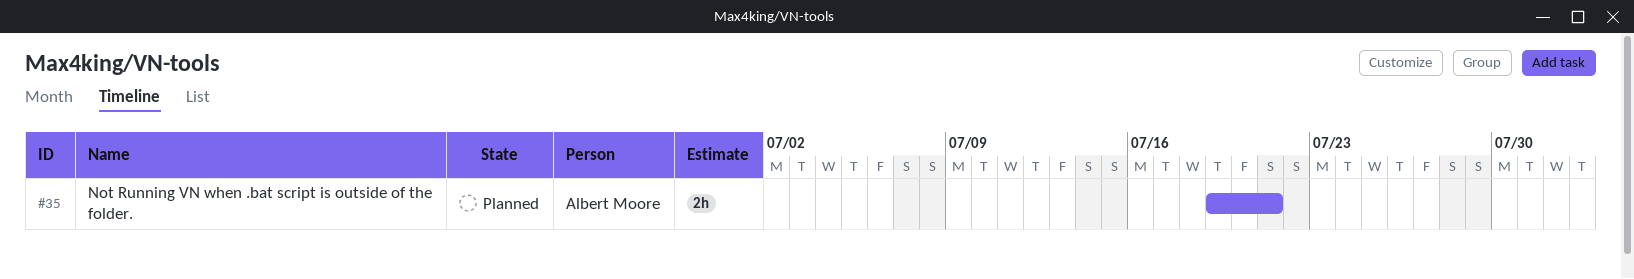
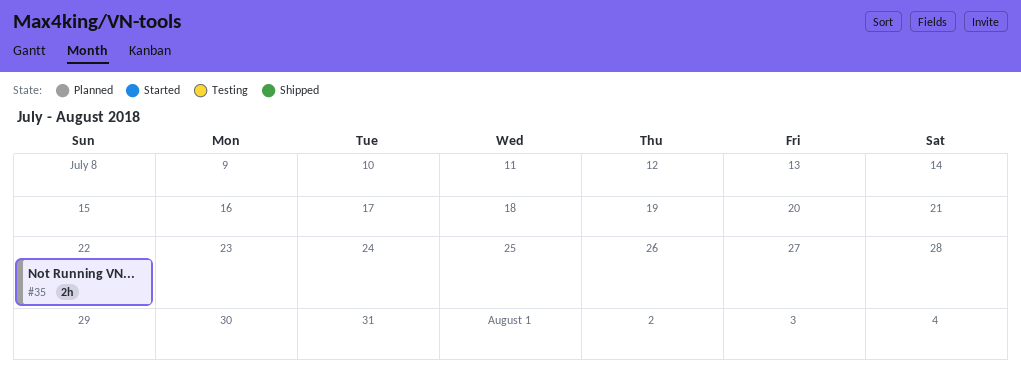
#35, due: Jul 21 -> Jul 22

